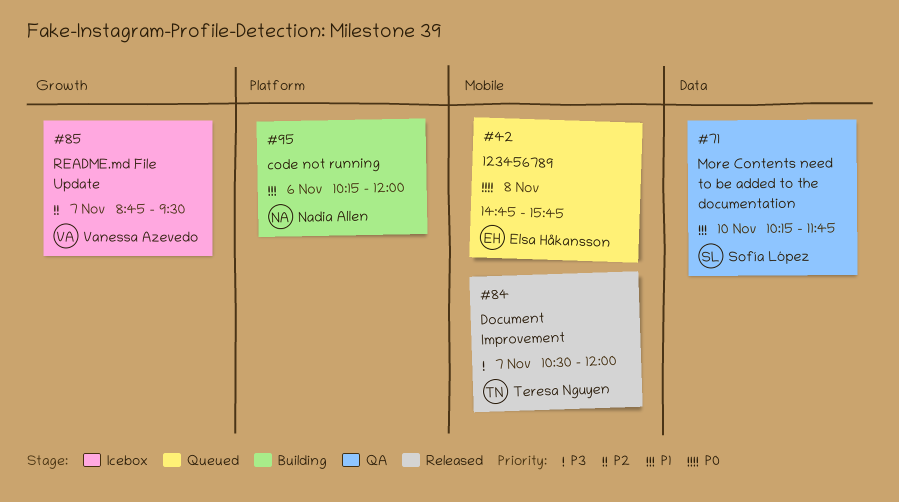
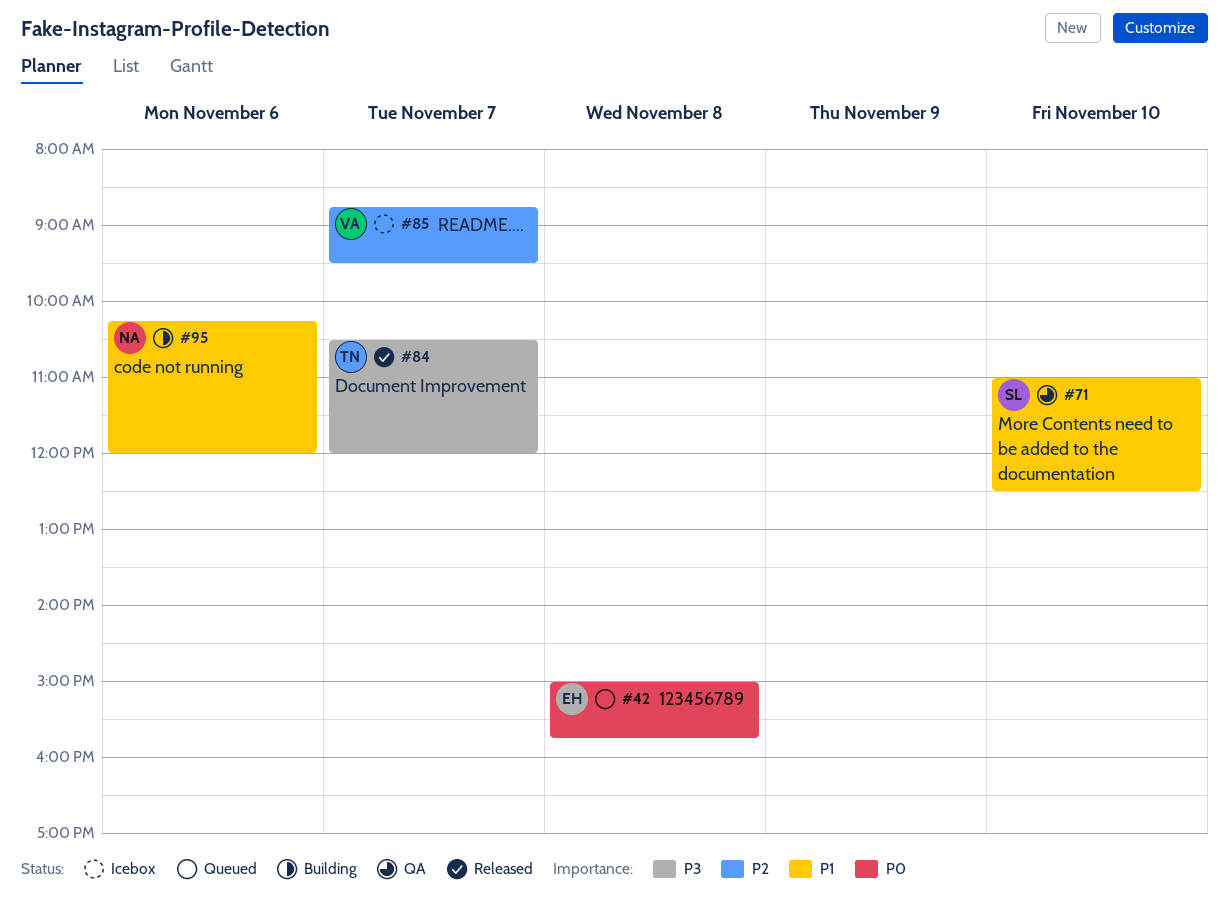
#42, begins: 14:45 -> 15:00
#71, begins: 10:15 -> 11:00
#71, ends: 11:45 -> 12:30

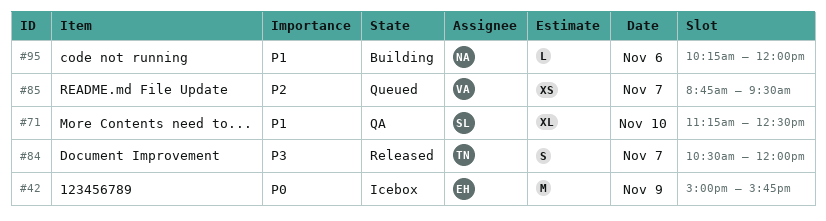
#42, status: Queued -> Icebox
#42, day: Nov 8 -> Nov 9
#71, begins: 11:00 -> 11:15
#85, status: Icebox -> Queued

